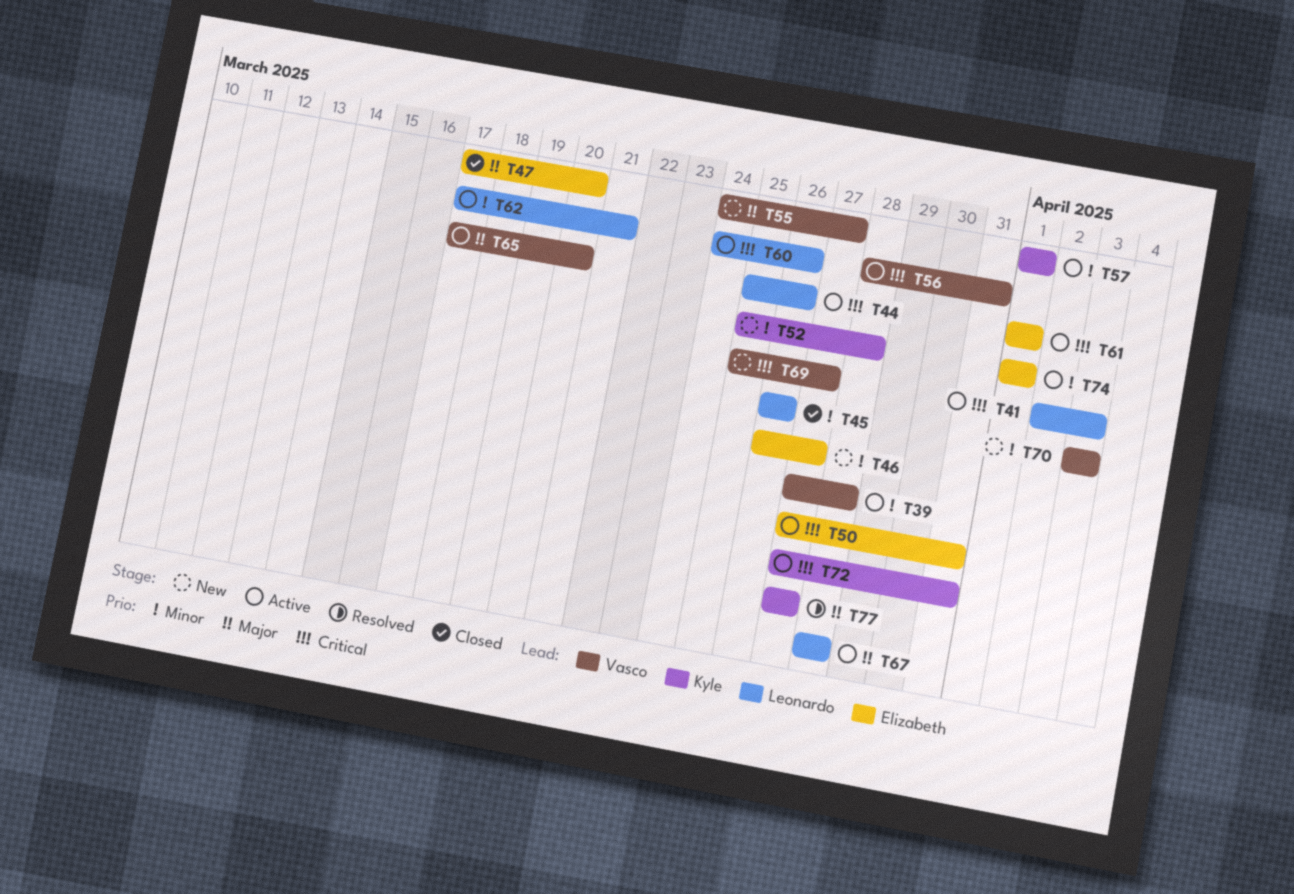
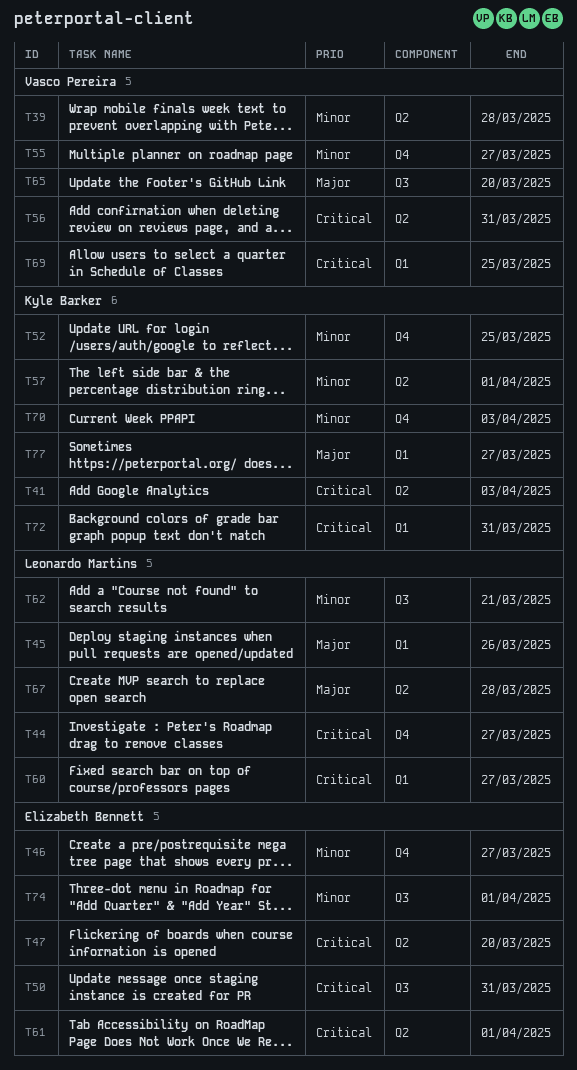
T41, owner: Leonardo Martins -> Kyle Barker
T44, due: Mar 26 -> Mar 27
T45, priority: Minor -> Major
T47, priority: Major -> Critical
T52, due: Mar 28 -> Mar 25
T55, priority: Major -> Minor
T60, due: Mar 26 -> Mar 27
T69, due: Mar 27 -> Mar 25
T70, owner: Vasco Pereira -> Kyle Barker

